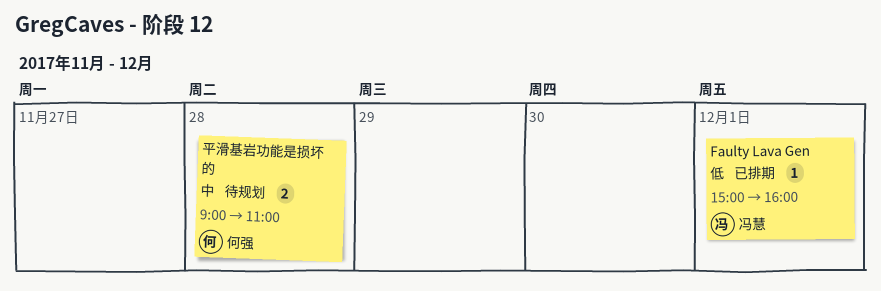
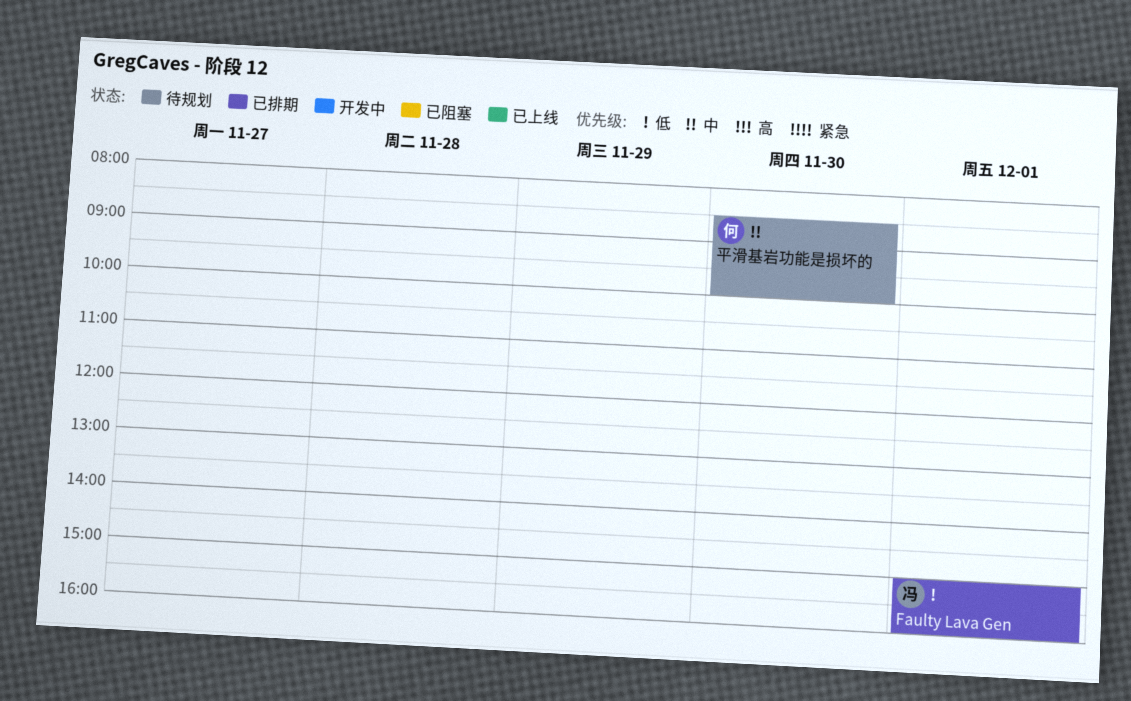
平滑基岩功能是损坏的, day: Nov 28 -> Nov 30
平滑基岩功能是损坏的, begins: 09:00 -> 08:30
平滑基岩功能是损坏的, ends: 11:00 -> 10:00

